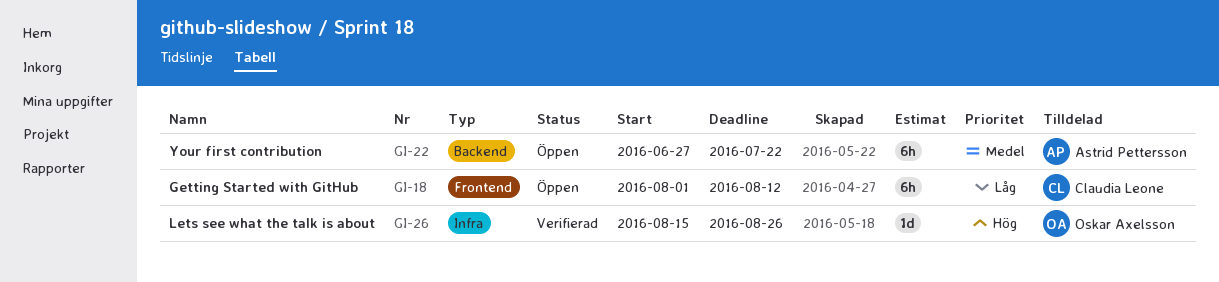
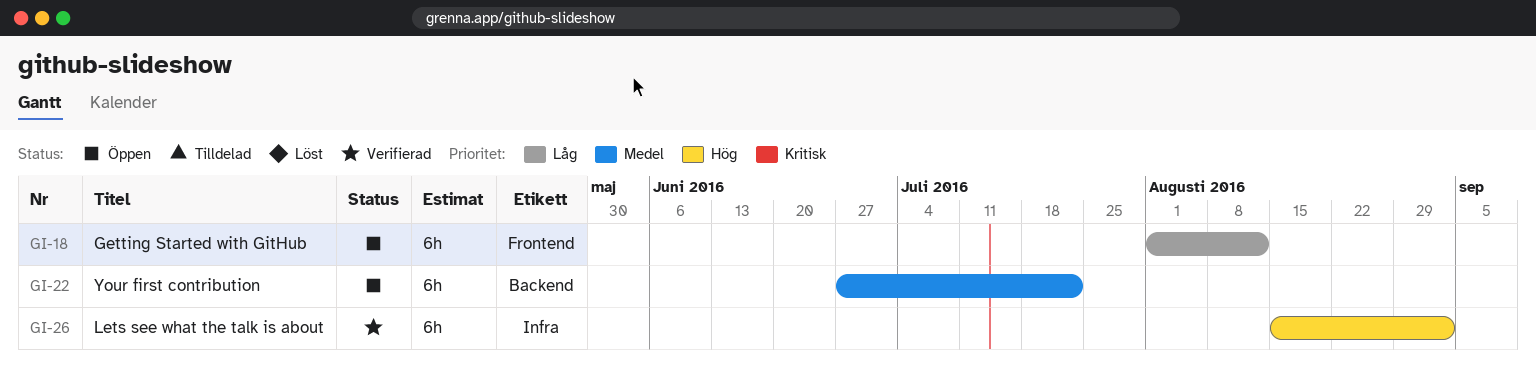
GI-26, estimate: 1d -> 6h
GI-26, due: Aug 26 -> Sep 2

